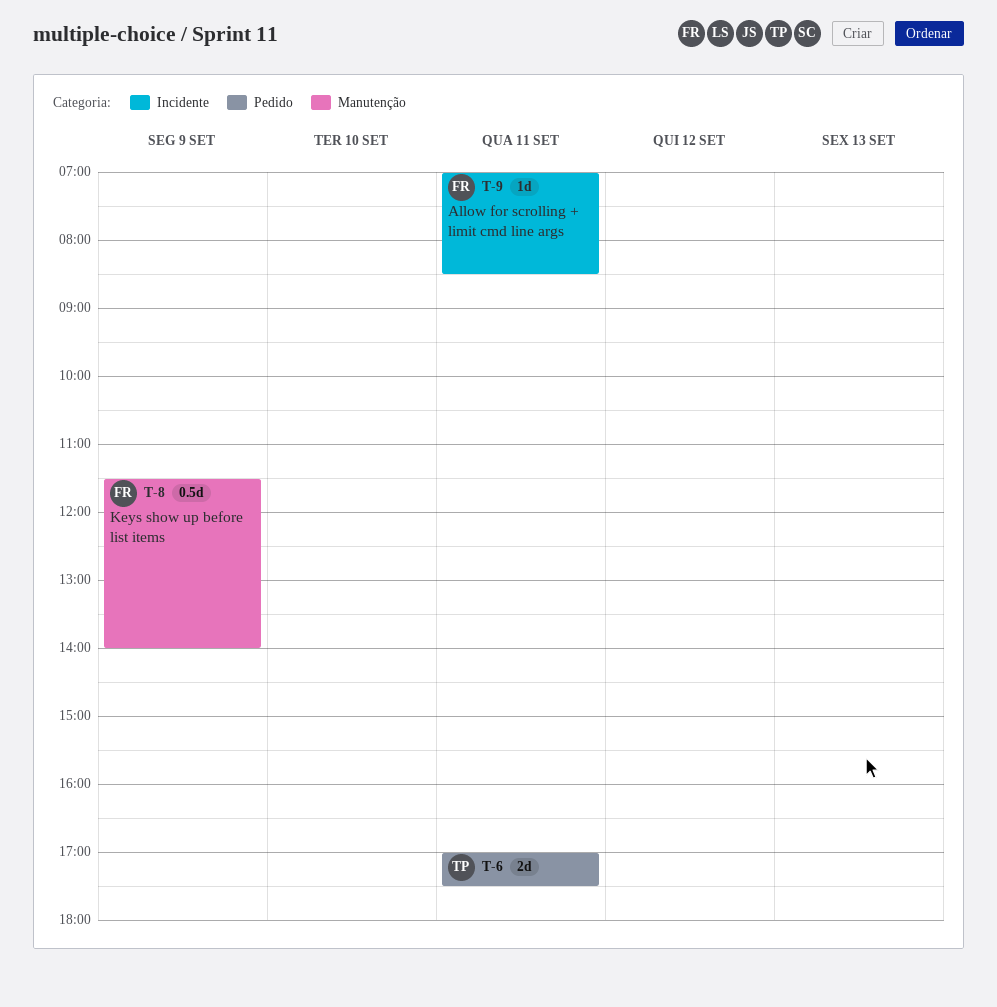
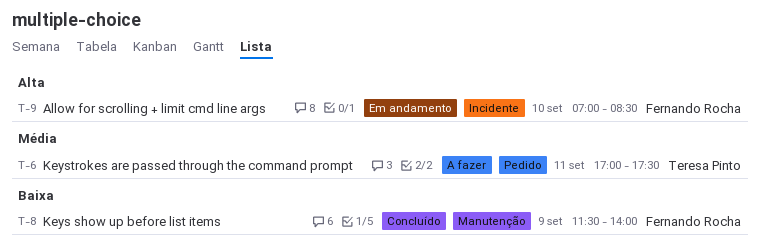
T-9, day: Sep 11 -> Sep 10

